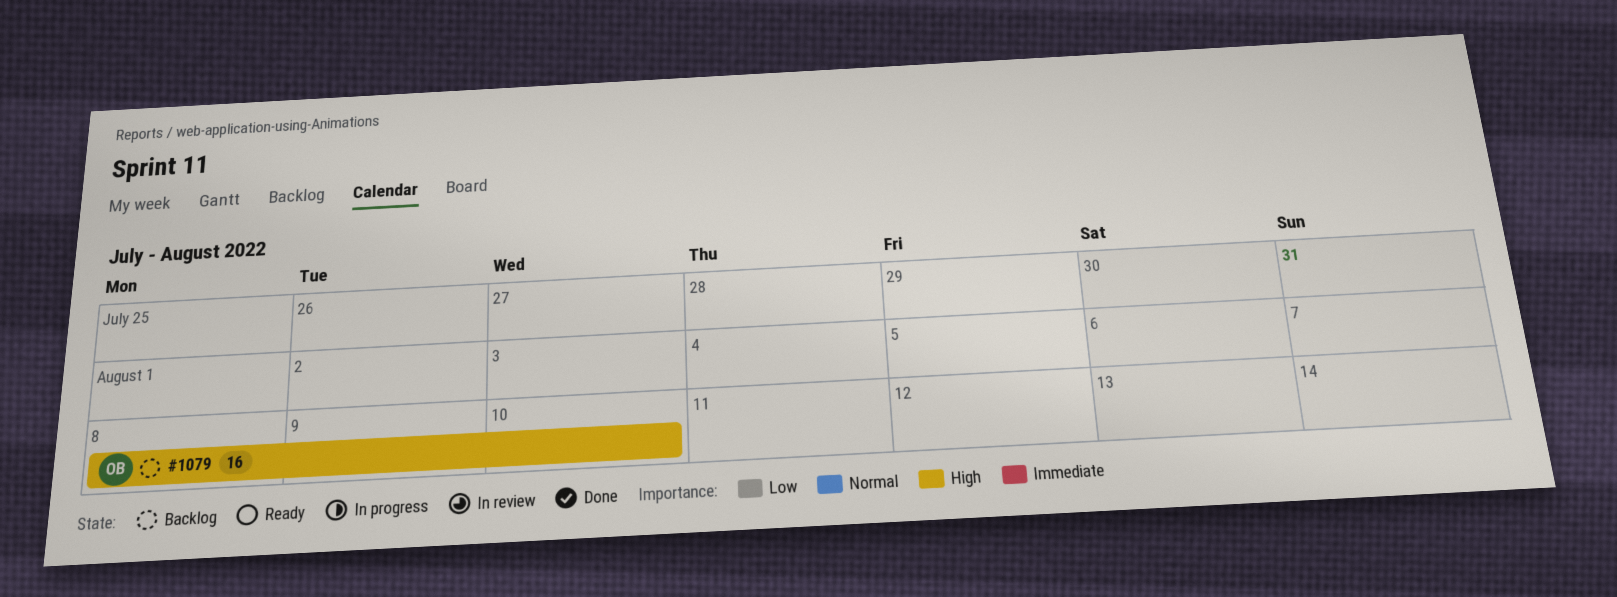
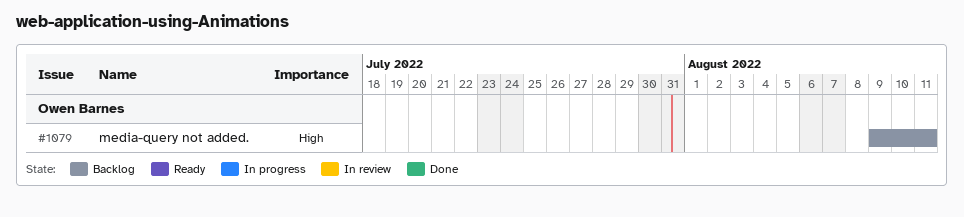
#1079, start: Aug 8 -> Aug 9
#1079, due: Aug 10 -> Aug 11

